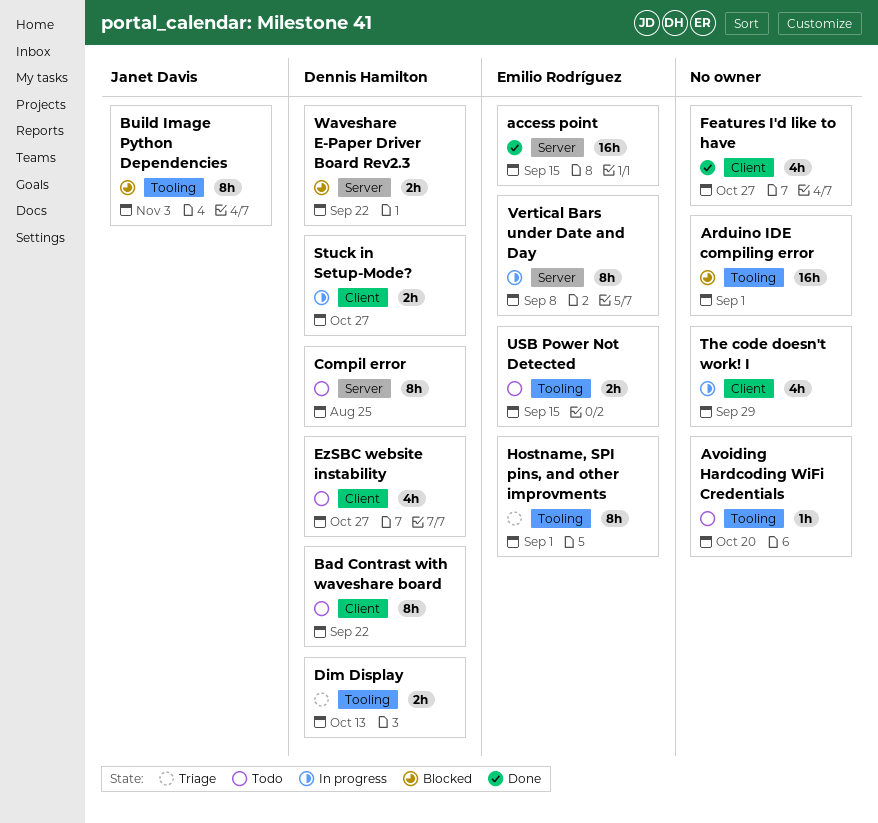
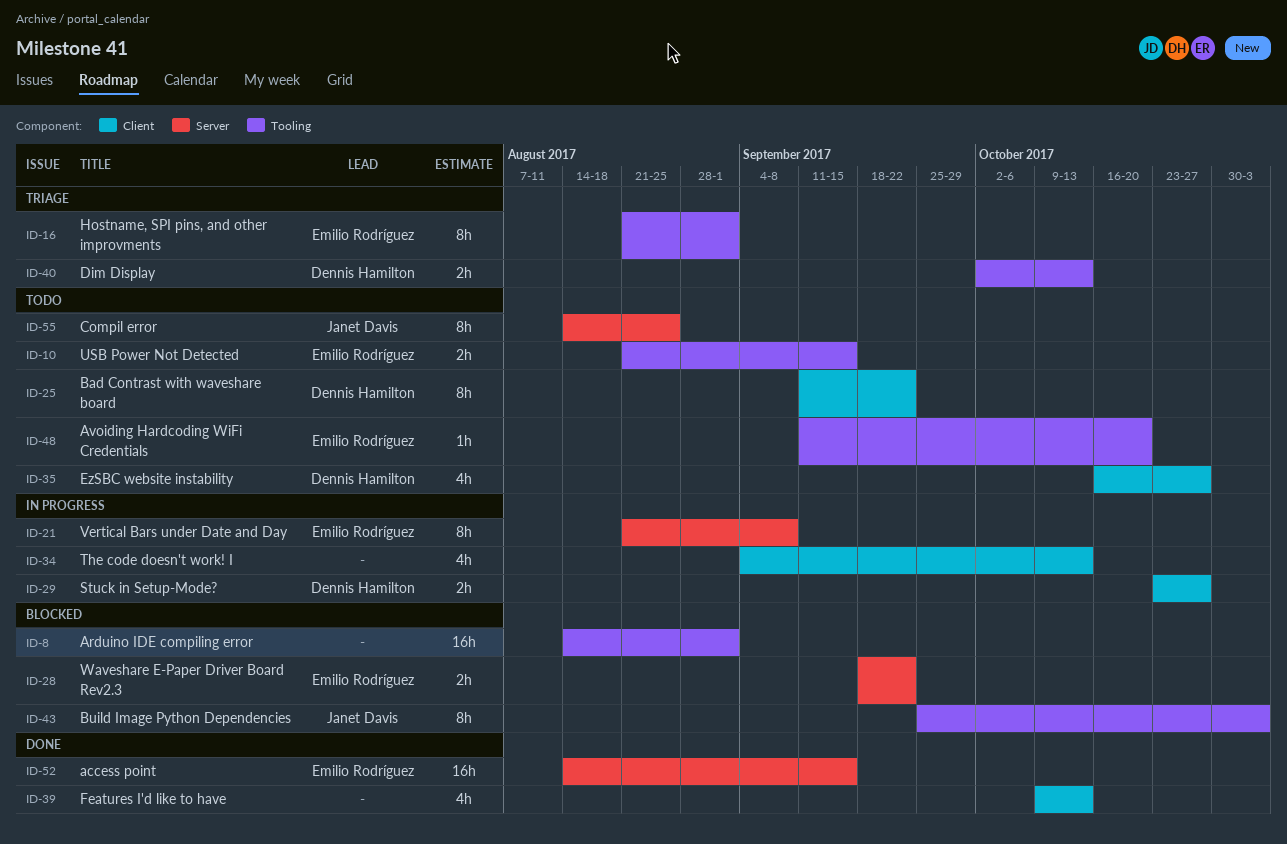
Avoiding Hardcoding WiFi Credentials, owner: none -> Emilio Rodríguez
Compil error, owner: Dennis Hamilton -> Janet Davis
Features I'd like to have, due: Oct 27 -> Oct 13
The code doesn't work! I, due: Sep 29 -> Oct 13
Waveshare E-Paper Driver Board Rev2.3, owner: Dennis Hamilton -> Emilio Rodríguez

